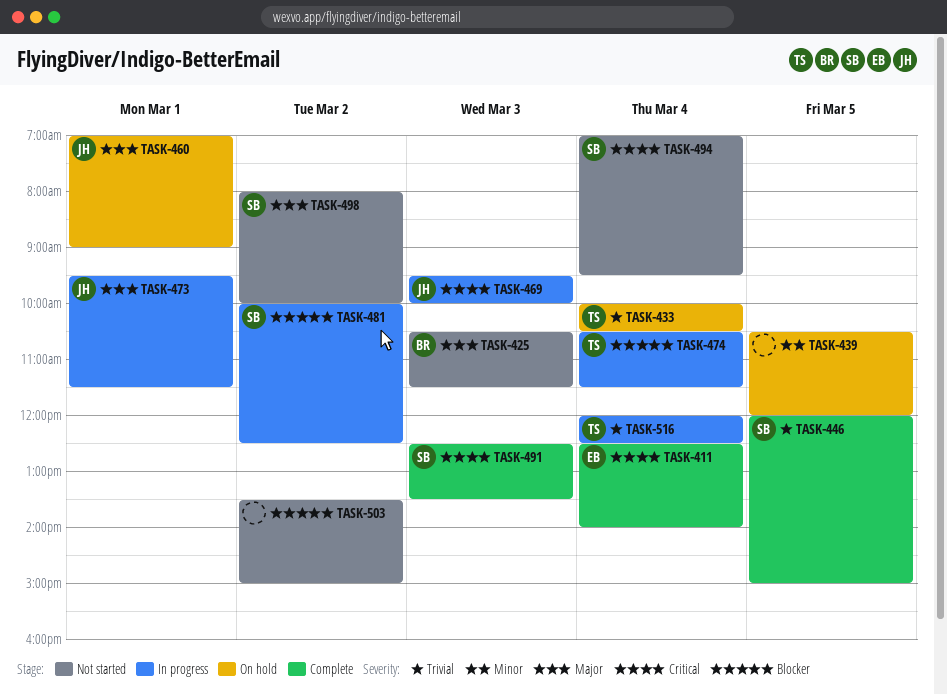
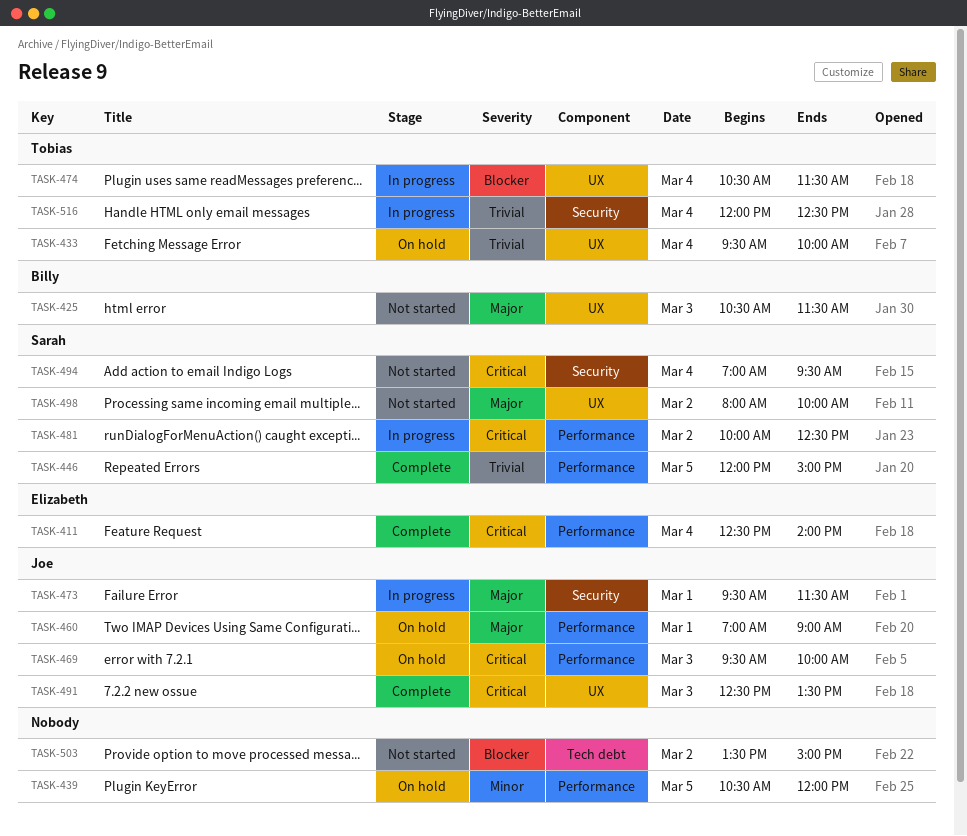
TASK-433, begins: 10:00 -> 09:30
TASK-433, ends: 10:30 -> 10:00
TASK-469, status: In progress -> On hold
TASK-481, priority: Blocker -> Critical
TASK-491, owner: Sarah -> Joe

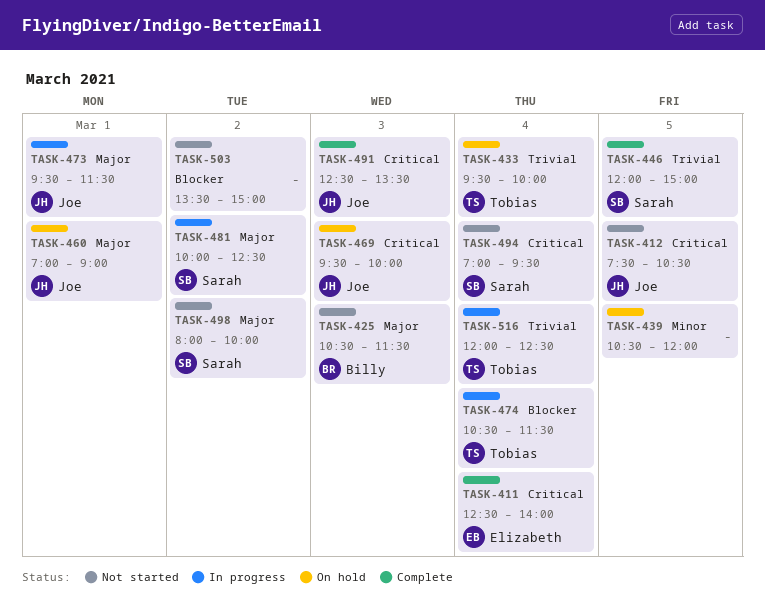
TASK-412: none -> present
TASK-481, priority: Critical -> Major

